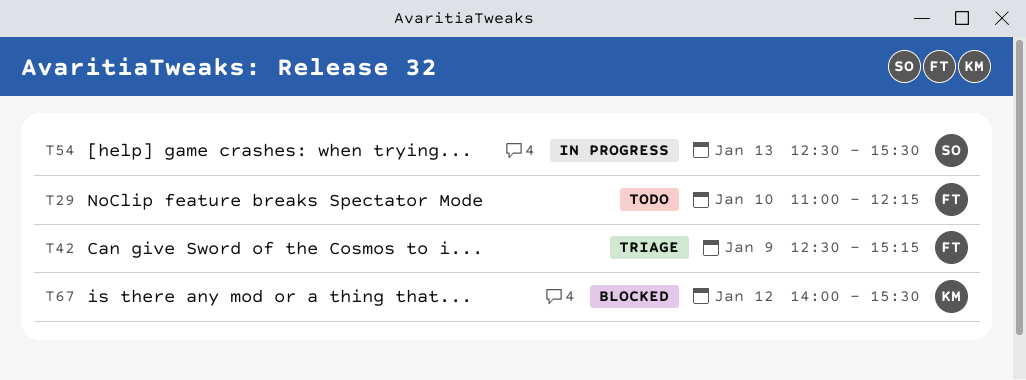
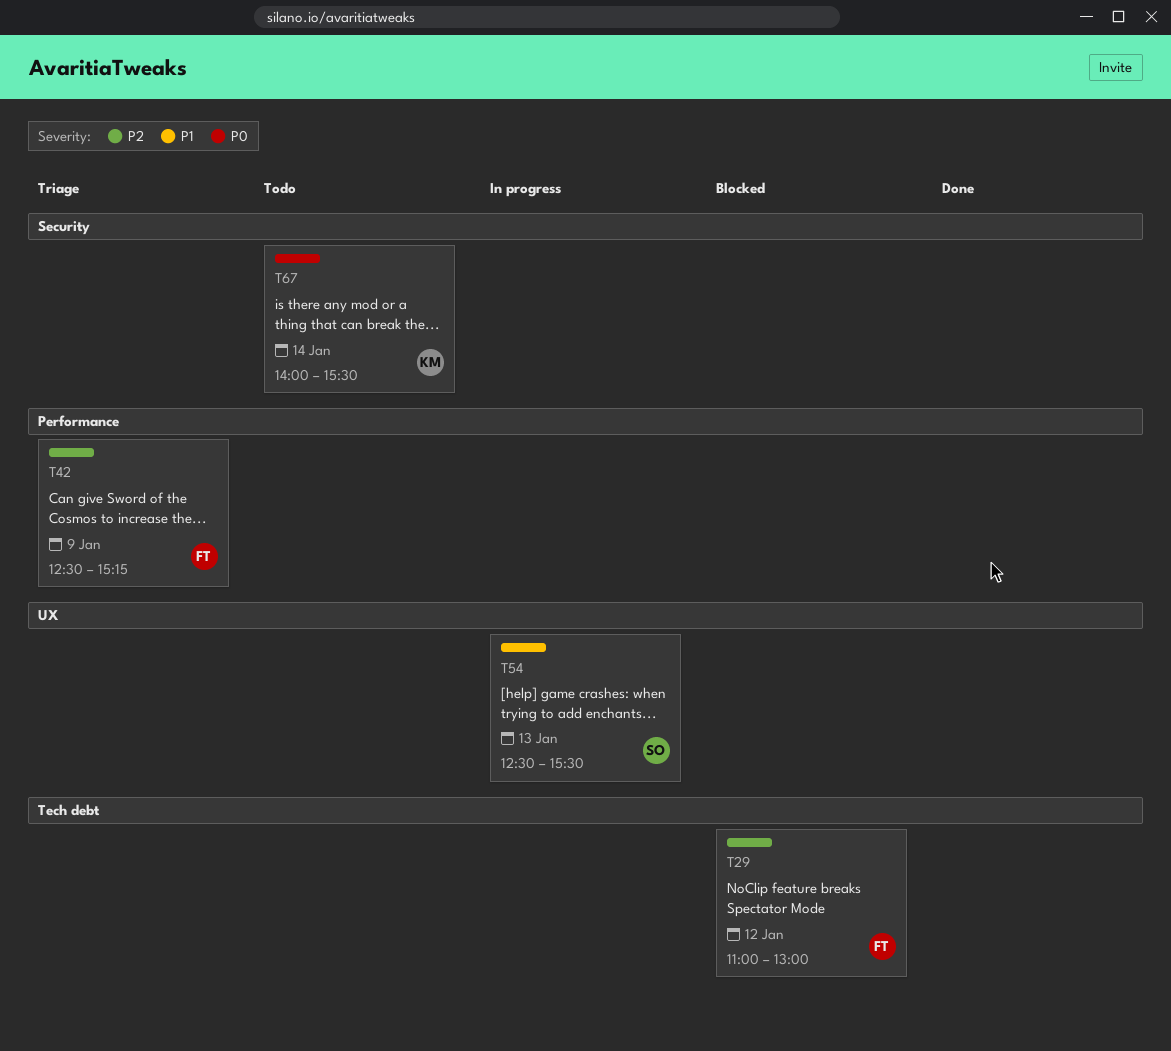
T29, status: Todo -> Blocked
T29, day: Jan 10 -> Jan 12
T29, ends: 12:15 -> 13:00
T67, status: Blocked -> Todo
T67, day: Jan 12 -> Jan 14

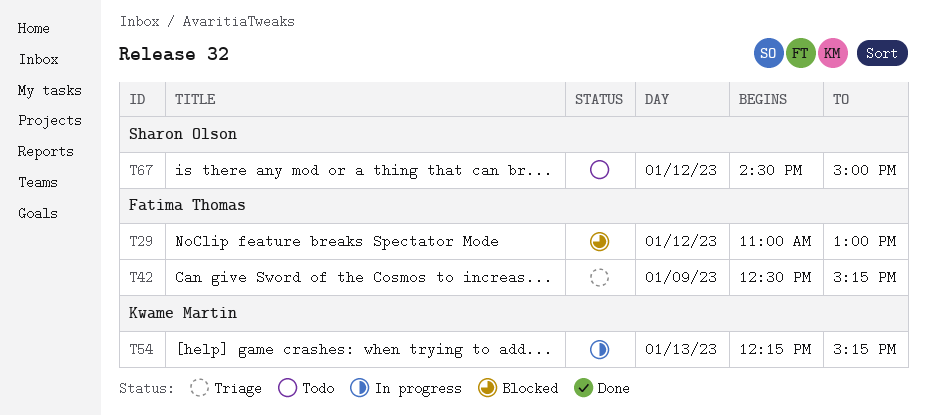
T54, owner: Sharon Olson -> Kwame Martin
T54, begins: 12:30 -> 12:15
T54, ends: 15:30 -> 15:15
T67, owner: Kwame Martin -> Sharon Olson
T67, day: Jan 14 -> Jan 12
T67, begins: 14:00 -> 14:30
T67, ends: 15:30 -> 15:00

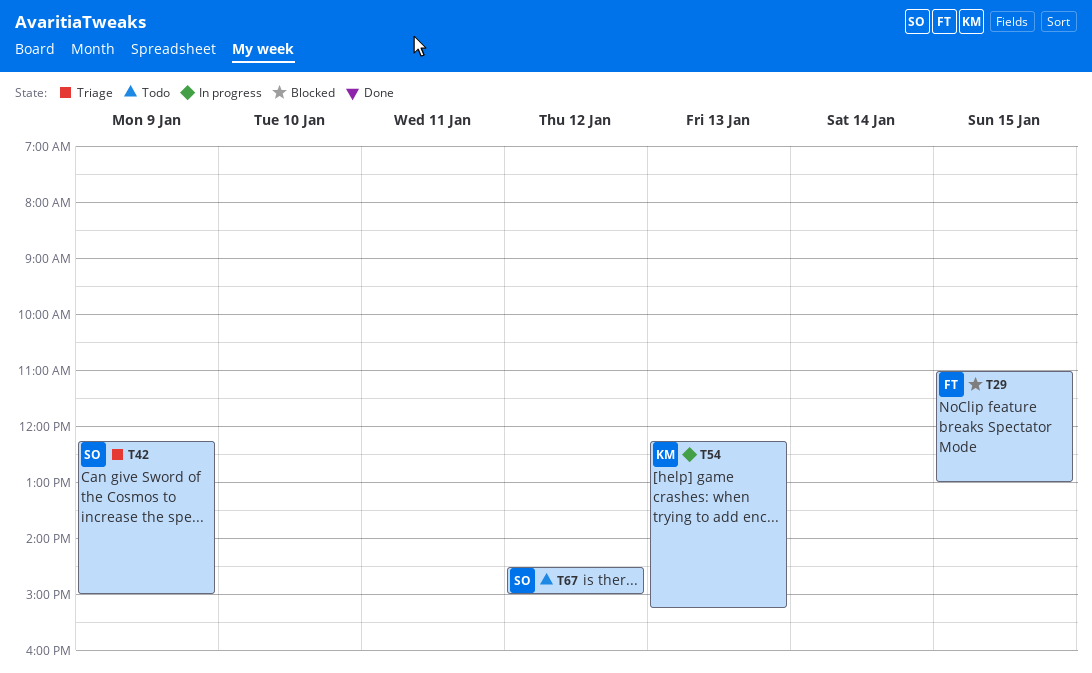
T29, day: Jan 12 -> Jan 15
T42, owner: Fatima Thomas -> Sharon Olson
T42, begins: 12:30 -> 12:15
T42, ends: 15:15 -> 15:00

